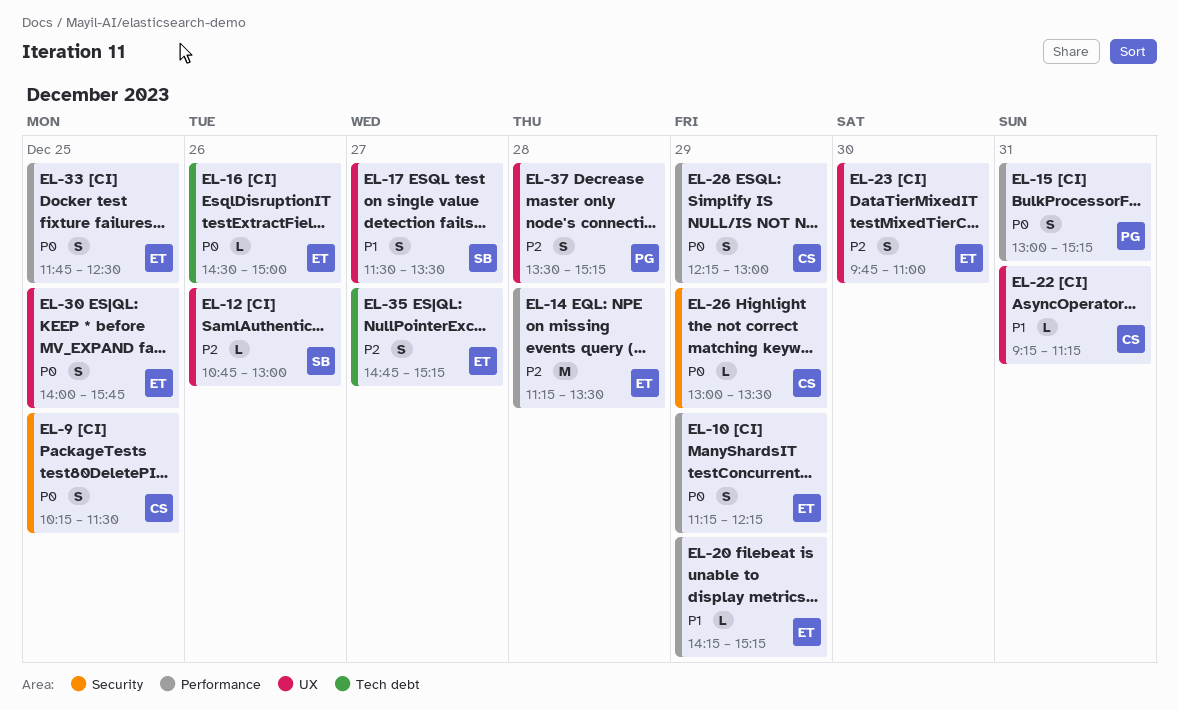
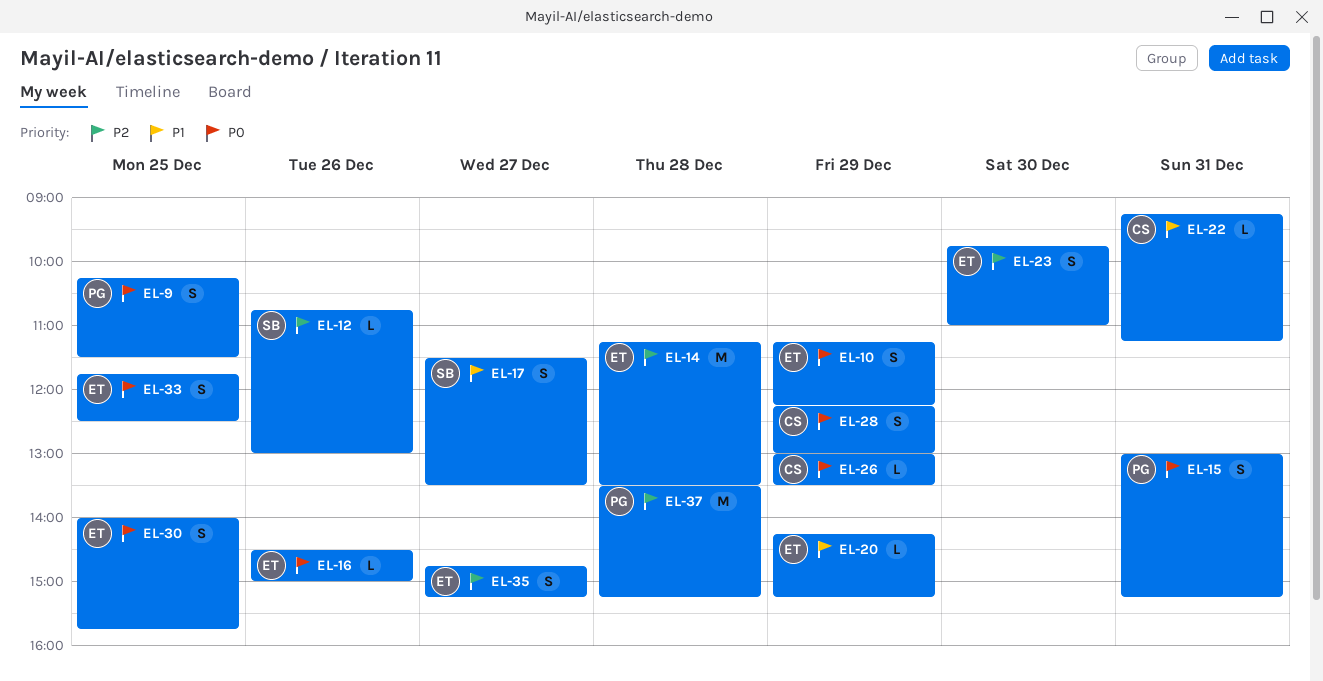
EL-9, owner: CS -> PG
EL-37, estimate: S -> M

